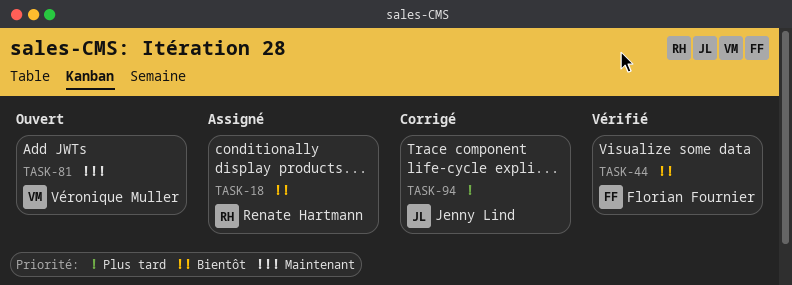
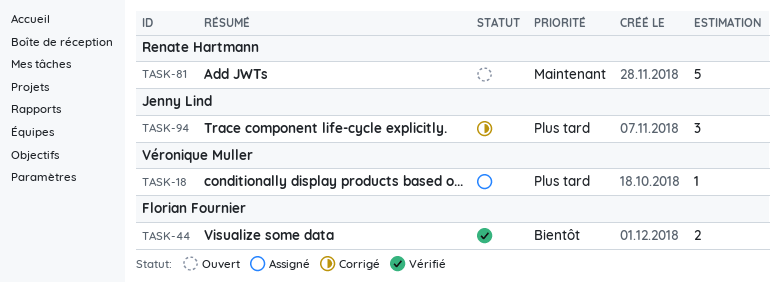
TASK-18, owner: Renate Hartmann -> Véronique Muller
TASK-18, priority: Bientôt -> Plus tard
TASK-81, owner: Véronique Muller -> Renate Hartmann

